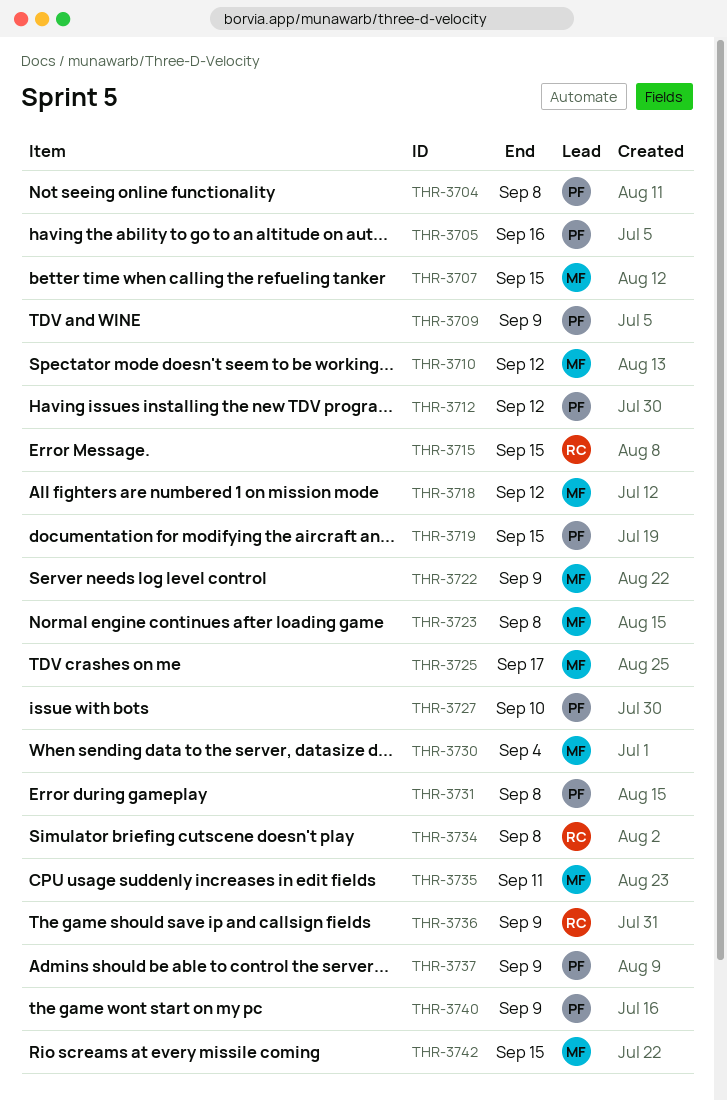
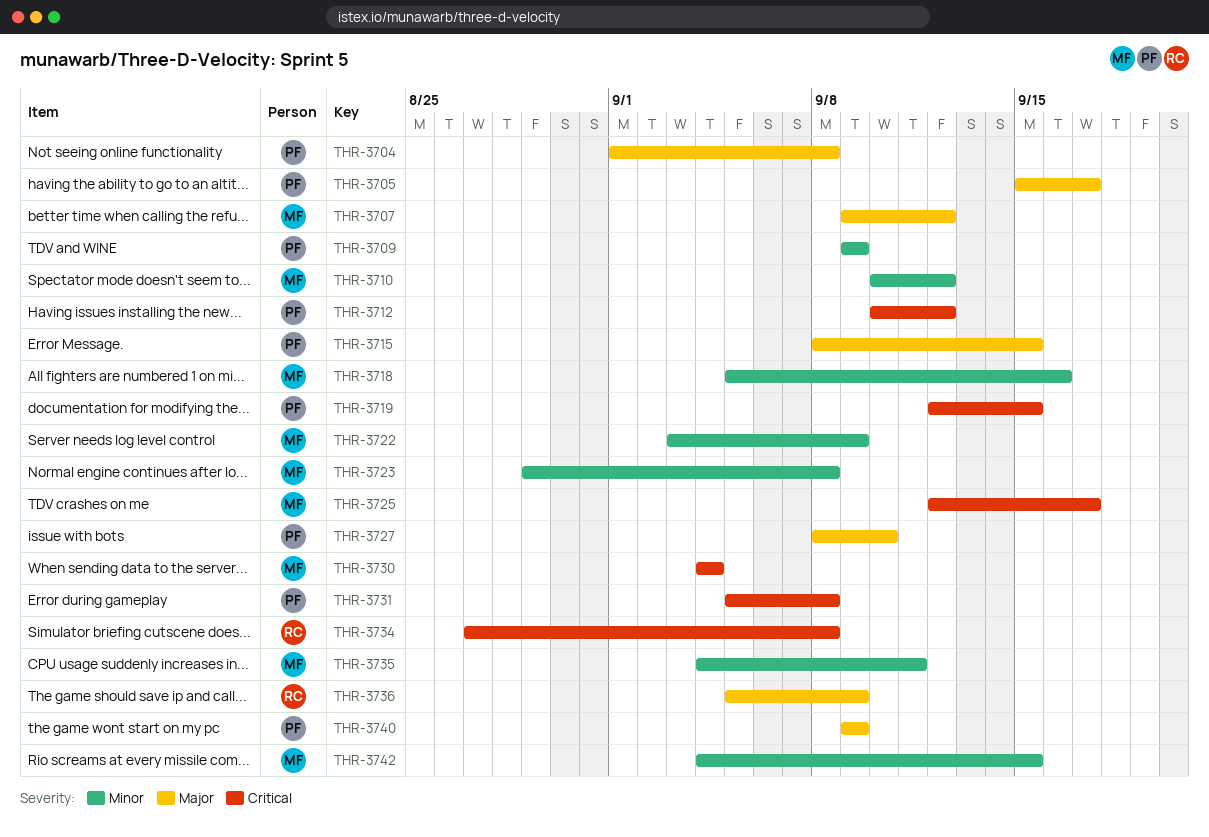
THR-3705, due: Sep 16 -> Sep 17
THR-3707, due: Sep 15 -> Sep 12
THR-3715, owner: RC -> PF
THR-3718, due: Sep 12 -> Sep 16
THR-3737: present -> none

